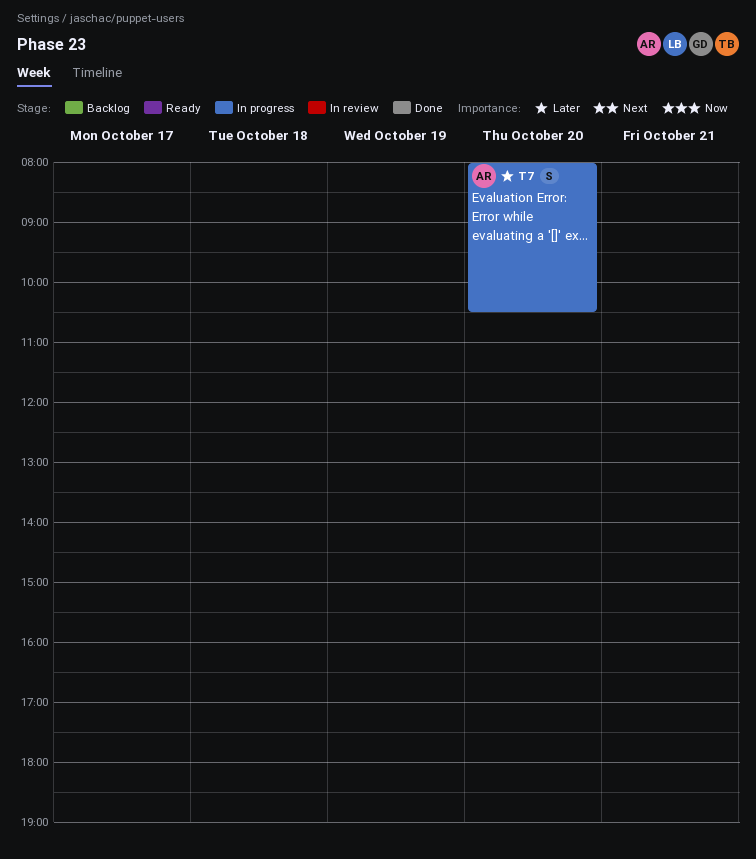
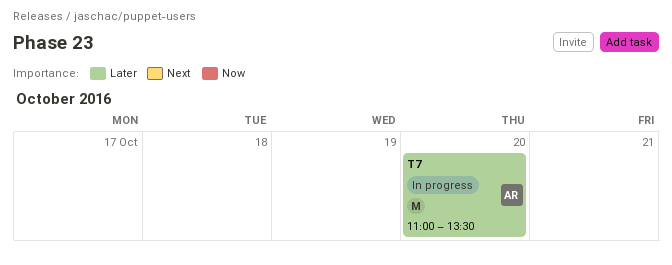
T7, estimate: S -> M
T7, begins: 08:00 -> 11:00
T7, ends: 10:30 -> 13:30

